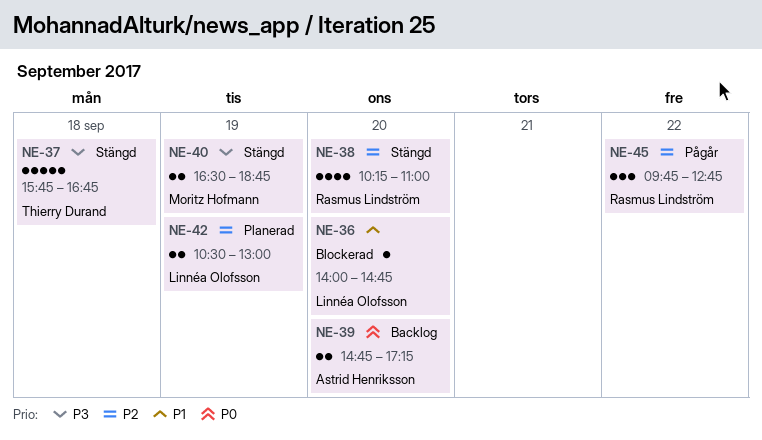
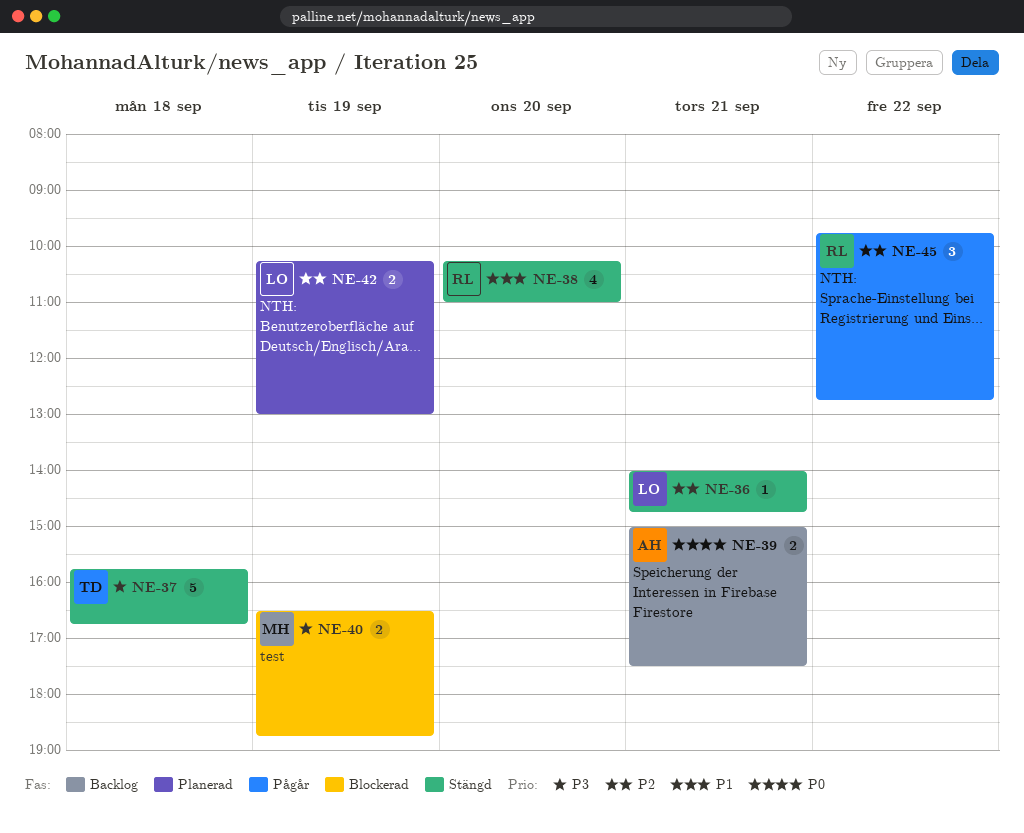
NE-36, status: Blockerad -> Stängd
NE-36, priority: P1 -> P2
NE-36, day: Sep 20 -> Sep 21
NE-38, priority: P2 -> P1
NE-39, day: Sep 20 -> Sep 21
NE-39, begins: 14:45 -> 15:00
NE-39, ends: 17:15 -> 17:30
NE-40, status: Stängd -> Blockerad
NE-42, begins: 10:30 -> 10:15

